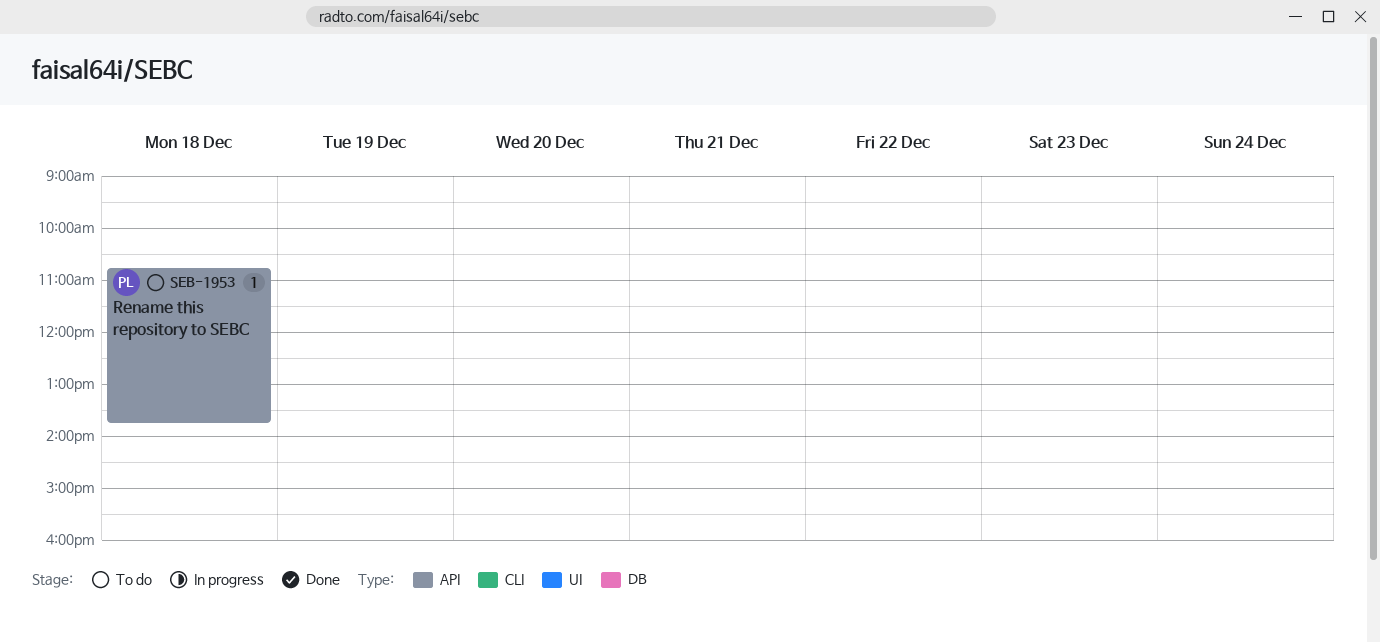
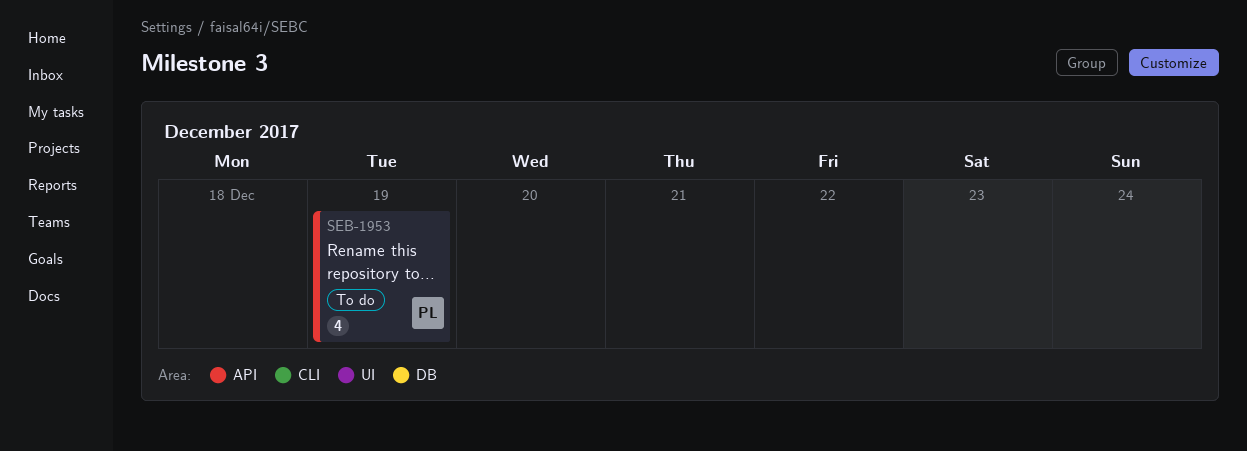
SEB-1953, estimate: 1 -> 4
SEB-1953, day: Dec 18 -> Dec 19

